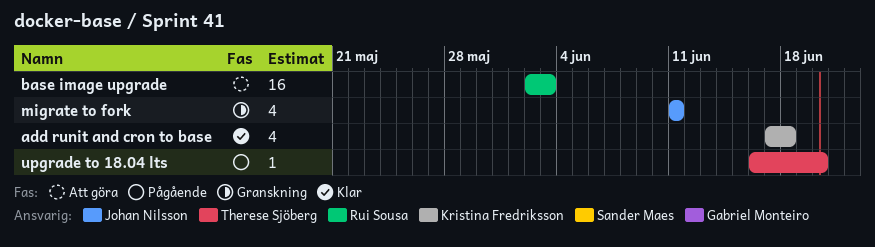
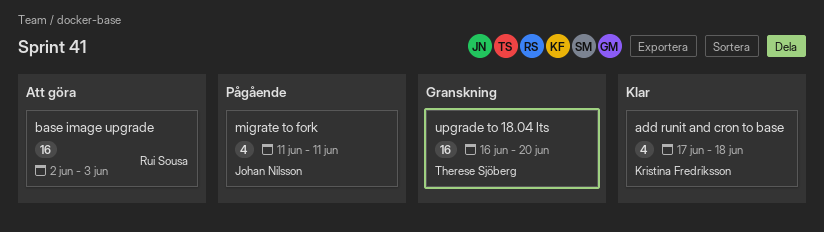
migrate to fork, status: Granskning -> Pågående
upgrade to 18.04 lts, status: Pågående -> Granskning
upgrade to 18.04 lts, estimate: 1 -> 16

